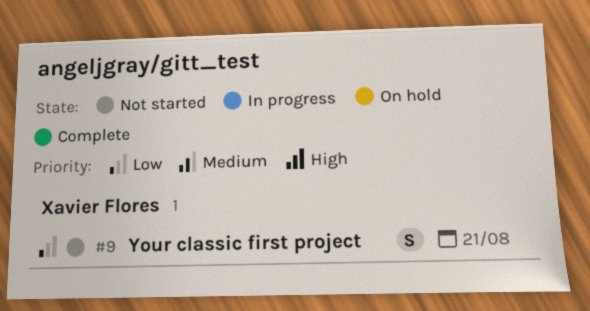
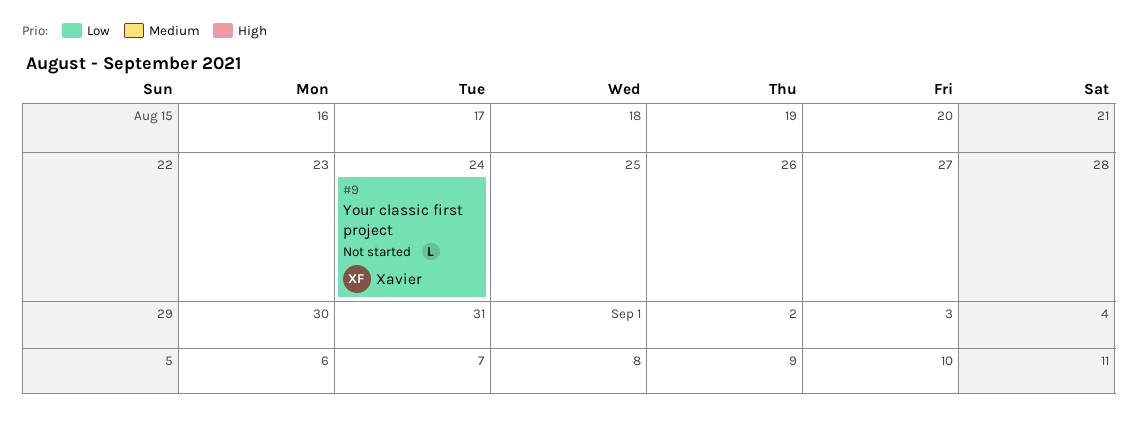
#9, estimate: S -> L
#9, due: Aug 21 -> Aug 24

